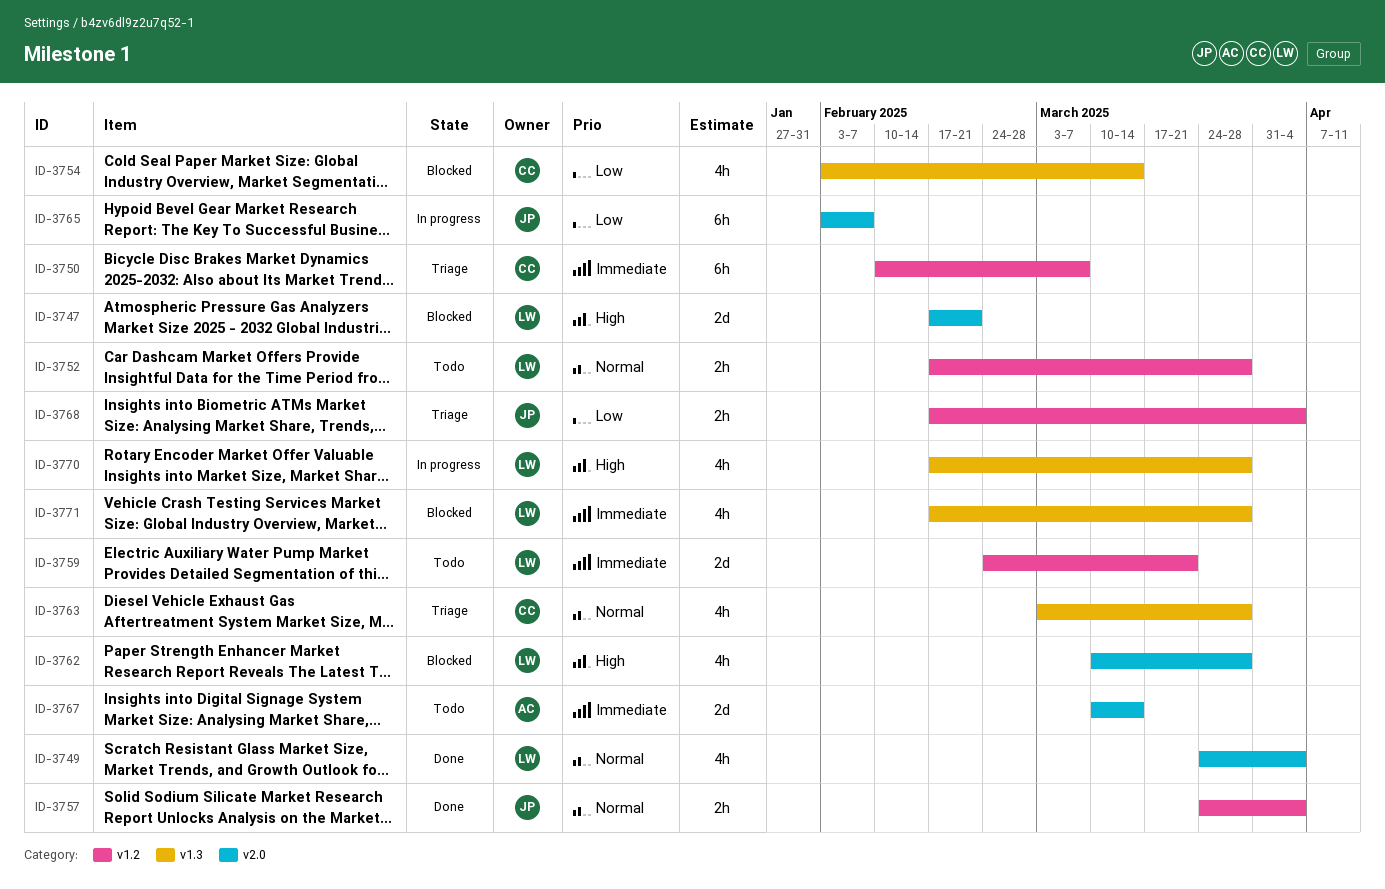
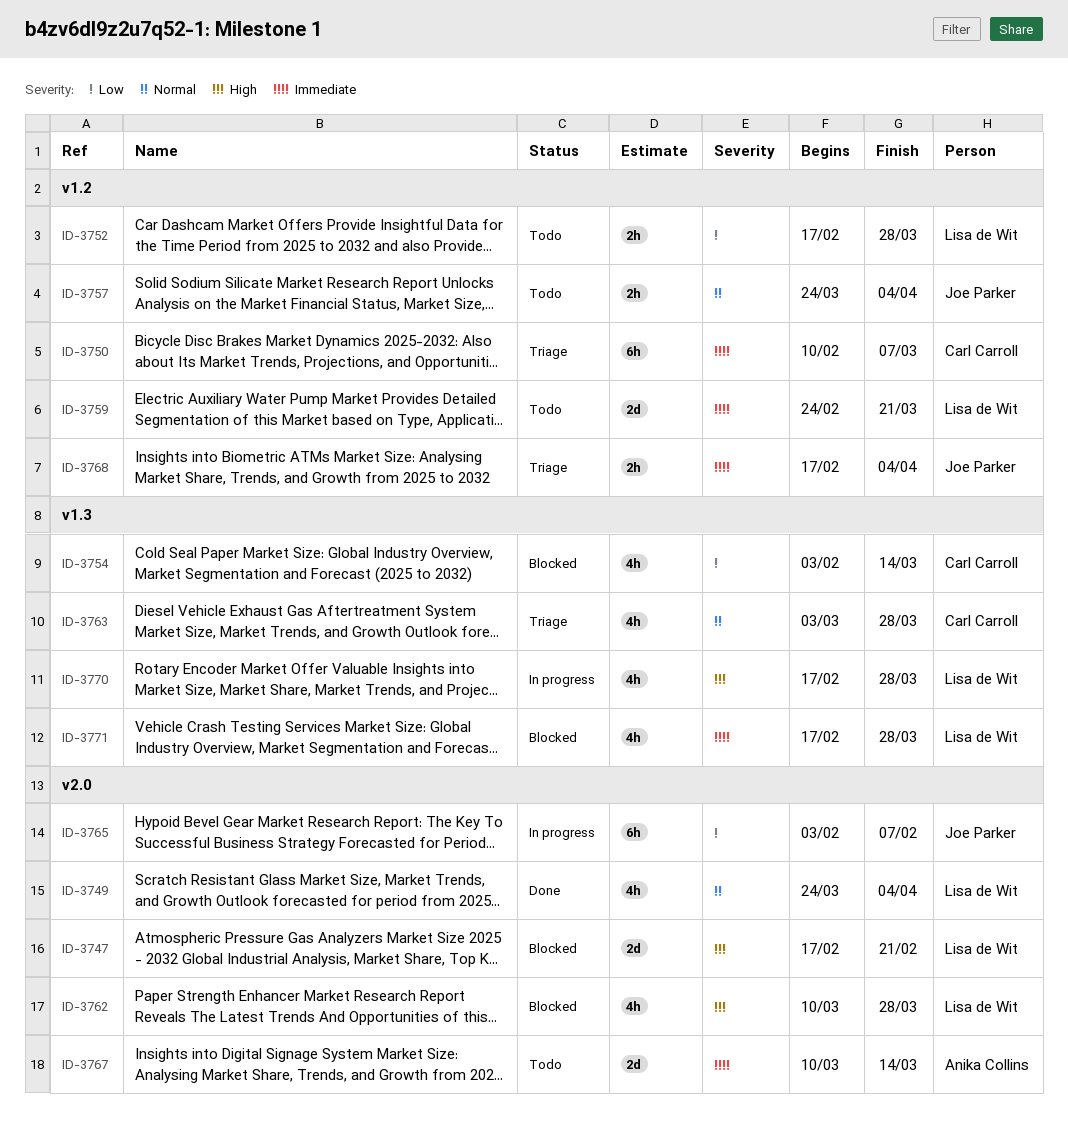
ID-3752, priority: Normal -> Low
ID-3757, status: Done -> Todo
ID-3768, priority: Low -> Immediate

